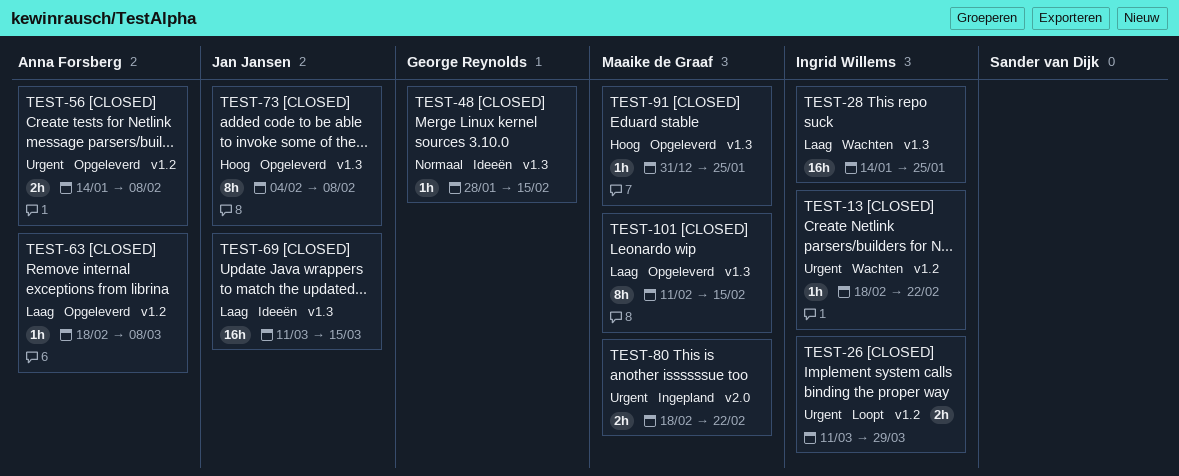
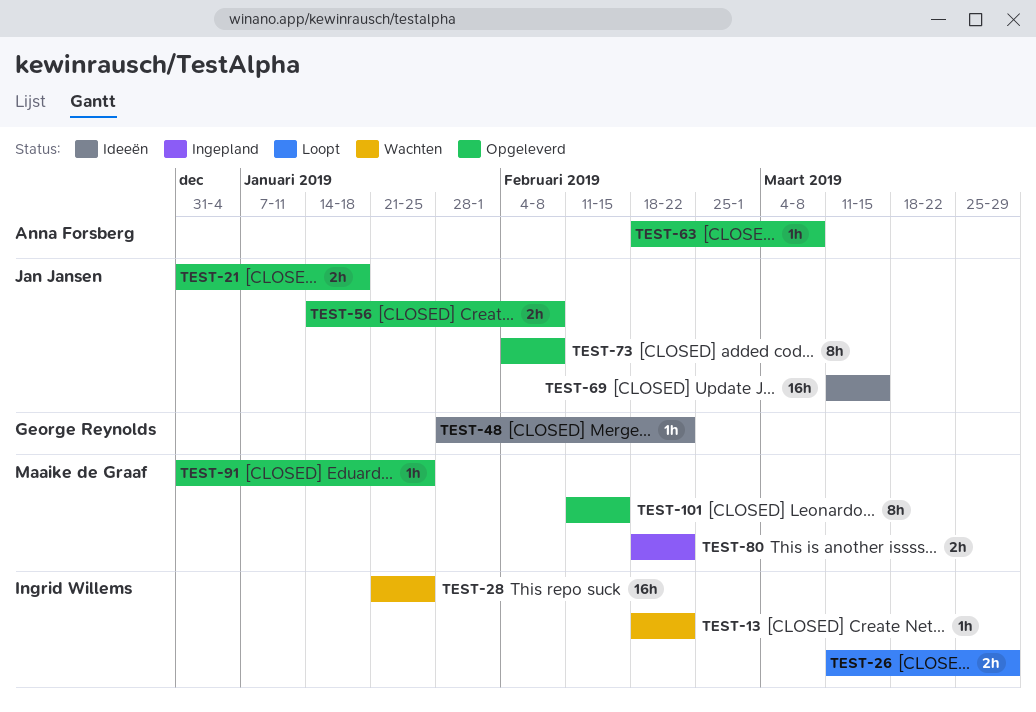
TEST-21: none -> present
TEST-28, start: Jan 14 -> Jan 21
TEST-48, due: Feb 15 -> Feb 22
TEST-56, owner: Anna Forsberg -> Jan Jansen

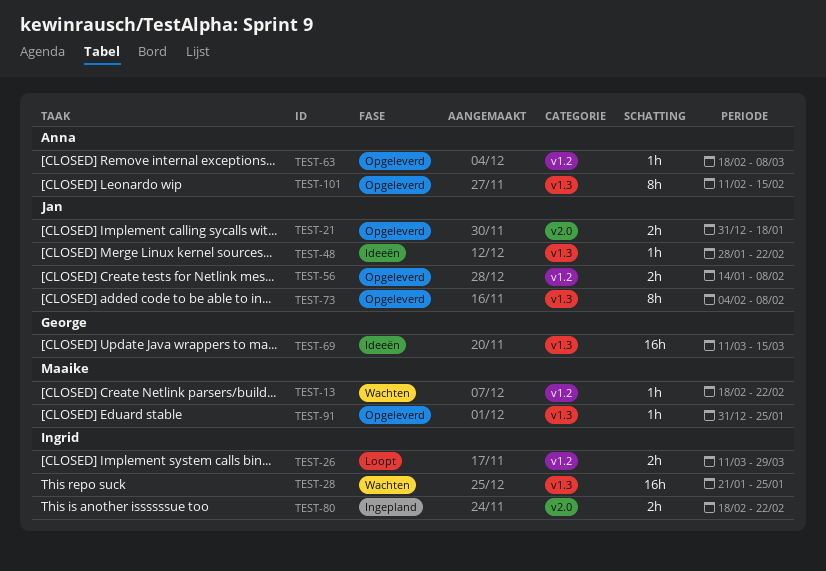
TEST-13, owner: Ingrid Willems -> Maaike de Graaf
TEST-48, owner: George Reynolds -> Jan Jansen
TEST-69, owner: Jan Jansen -> George Reynolds
TEST-80, owner: Maaike de Graaf -> Ingrid Willems
TEST-101, owner: Maaike de Graaf -> Anna Forsberg

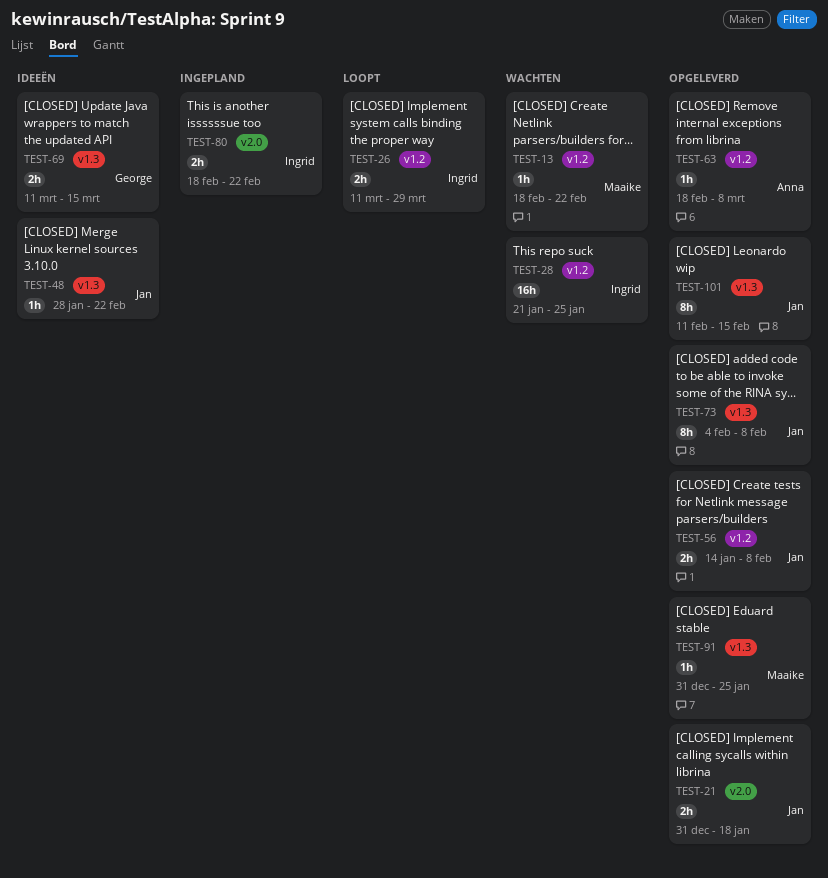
TEST-28, label: v1.3 -> v1.2
TEST-69, estimate: 16h -> 2h
TEST-101, owner: Anna -> Jan

